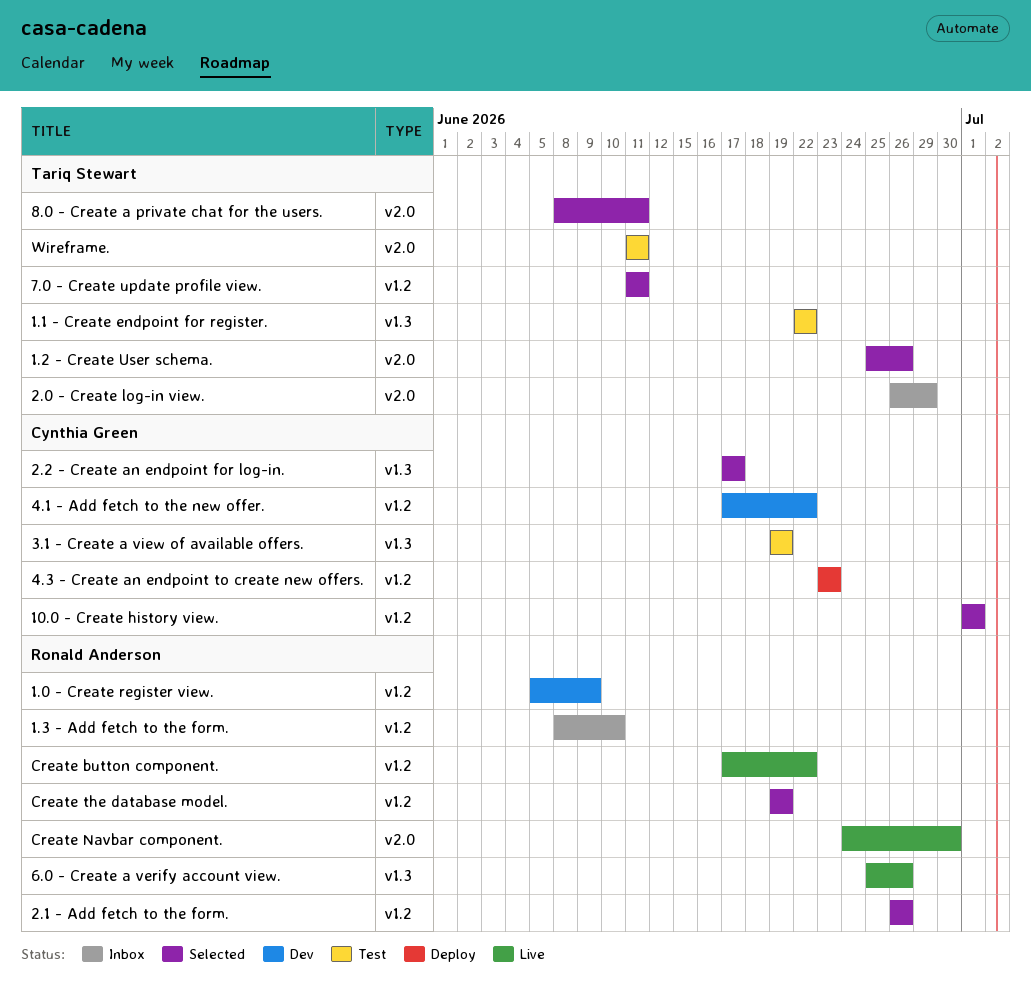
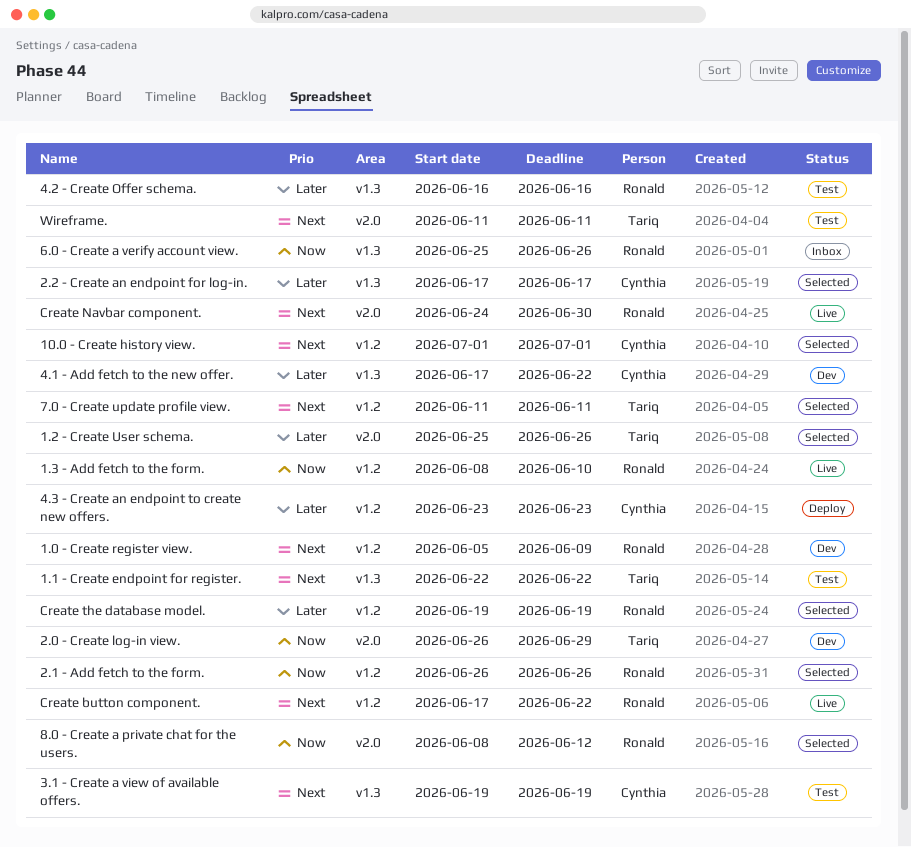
1.3 - Add fetch to the form., status: Inbox -> Live
2.0 - Create log-in view., status: Inbox -> Dev
4.1 - Add fetch to the new offer., label: v1.2 -> v1.3
4.2 - Create Offer schema.: none -> present
6.0 - Create a verify account view., status: Live -> Inbox
8.0 - Create a private chat for the users., owner: Tariq Stewart -> Ronald Anderson
8.0 - Create a private chat for the users., due: Jun 11 -> Jun 12

